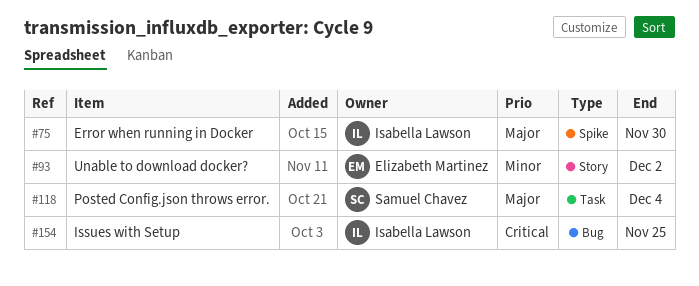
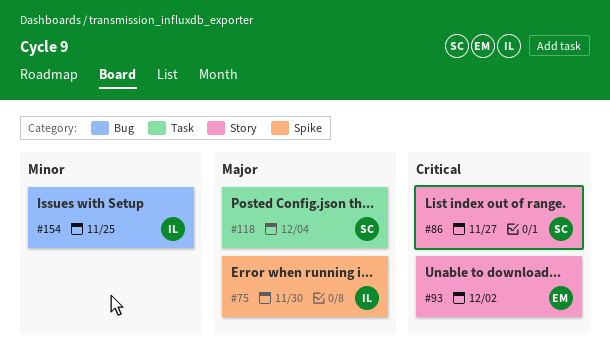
#86: none -> present
#93, priority: Minor -> Critical
#154, priority: Critical -> Minor

